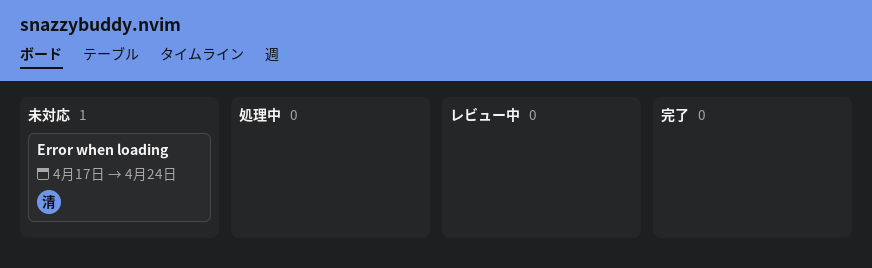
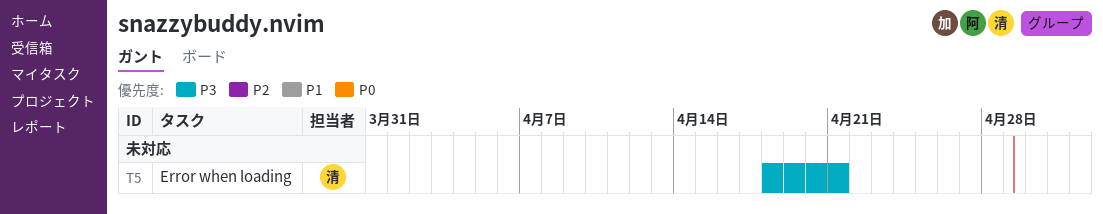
Error when loading, start: Apr 17 -> Apr 18
Error when loading, due: Apr 24 -> Apr 21

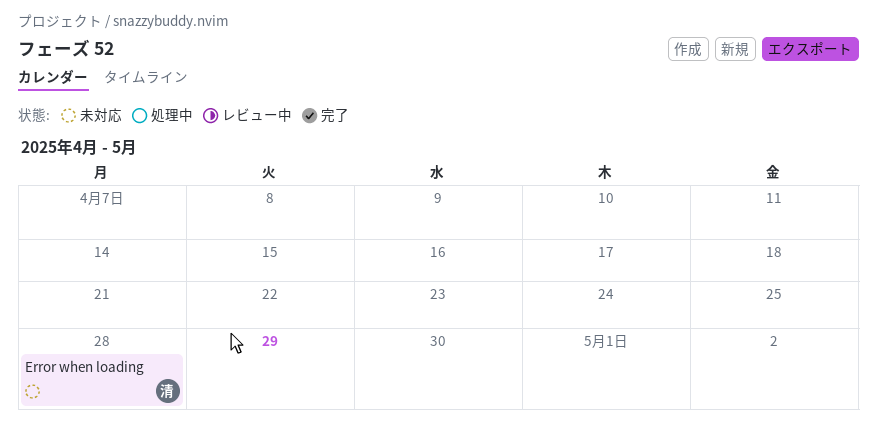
Error when loading, due: Apr 21 -> Apr 28

